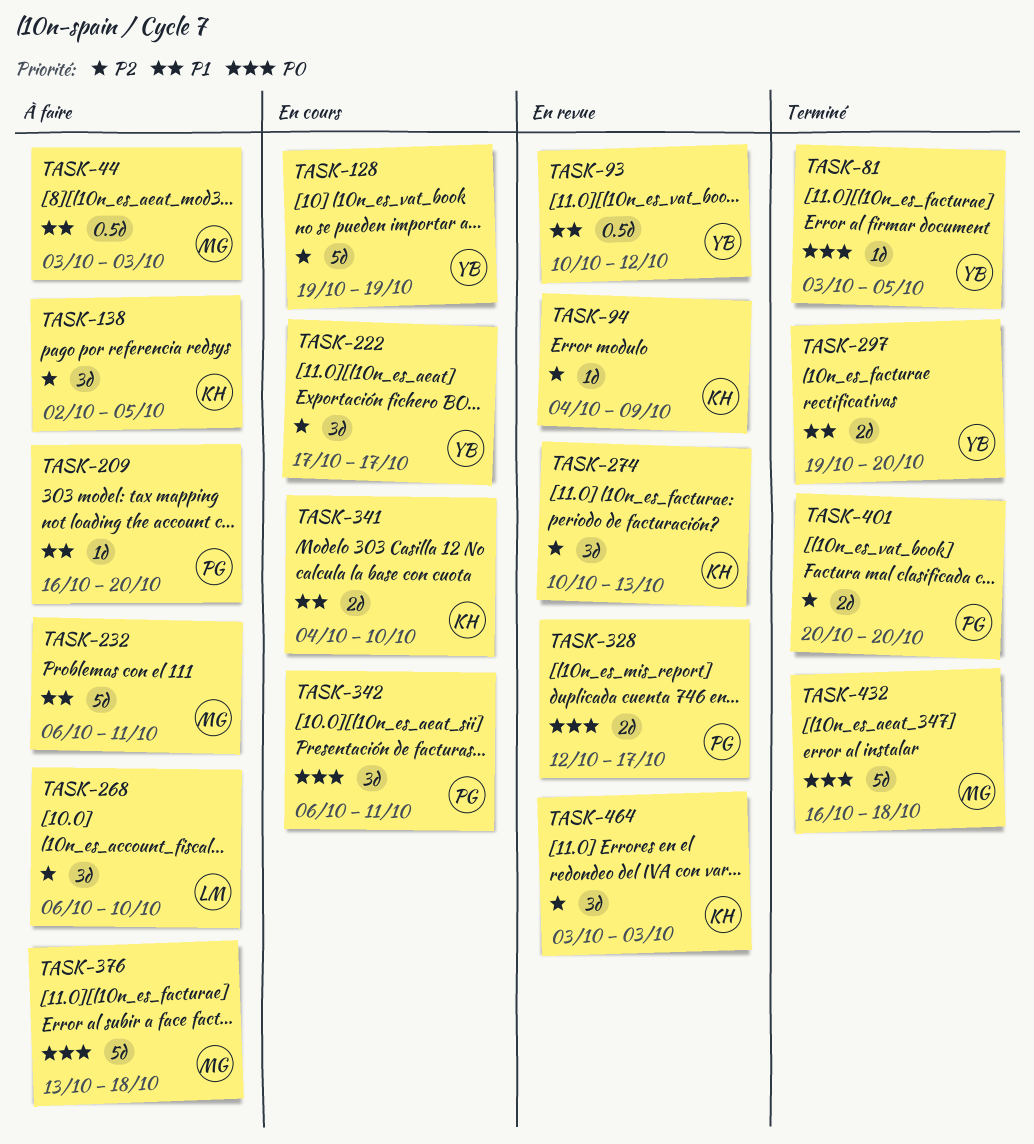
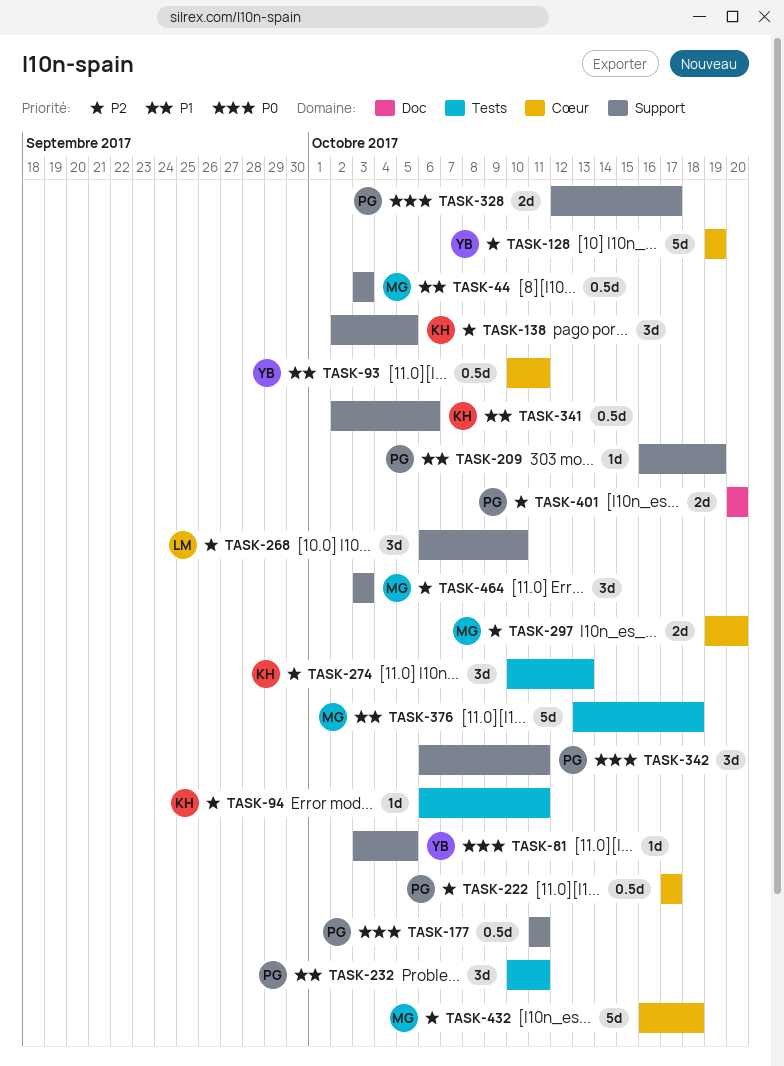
TASK-93, due: Oct 12 -> Oct 11
TASK-94, start: Oct 4 -> Oct 6
TASK-94, due: Oct 9 -> Oct 11
TASK-177: none -> present
TASK-209, due: Oct 20 -> Oct 19
TASK-222, owner: YB -> PG
TASK-222, estimate: 3d -> 0.5d
TASK-232, owner: MG -> PG
TASK-232, estimate: 5d -> 3d
TASK-232, start: Oct 6 -> Oct 10
TASK-297, owner: YB -> MG
TASK-297, priority: P1 -> P2
TASK-341, estimate: 2d -> 0.5d
TASK-341, start: Oct 4 -> Oct 2
TASK-341, due: Oct 10 -> Oct 6
TASK-376, priority: P0 -> P1
TASK-432, priority: P0 -> P2
TASK-464, owner: KH -> MG

